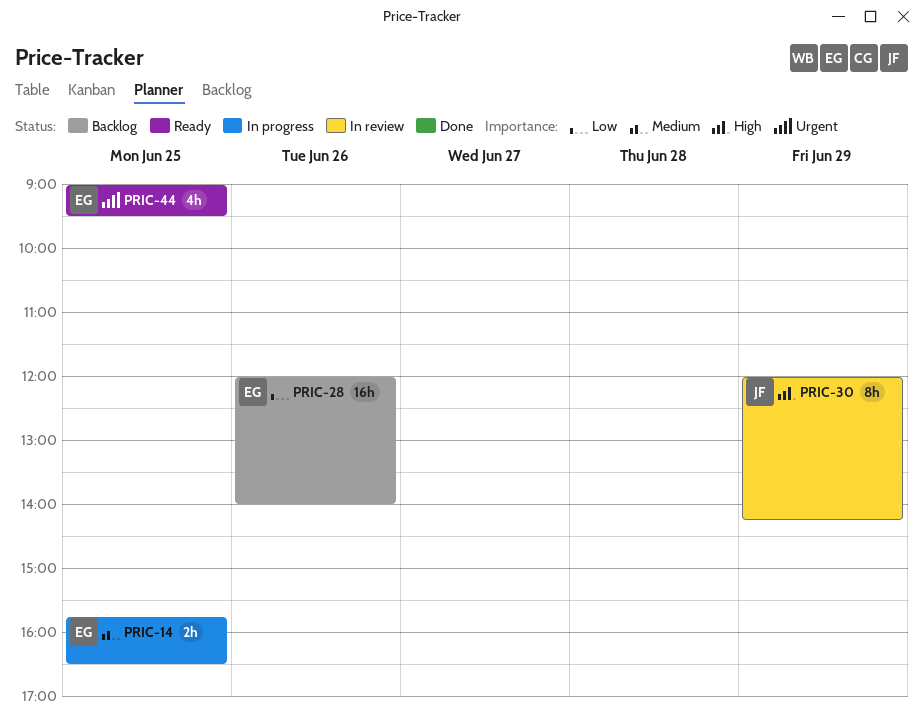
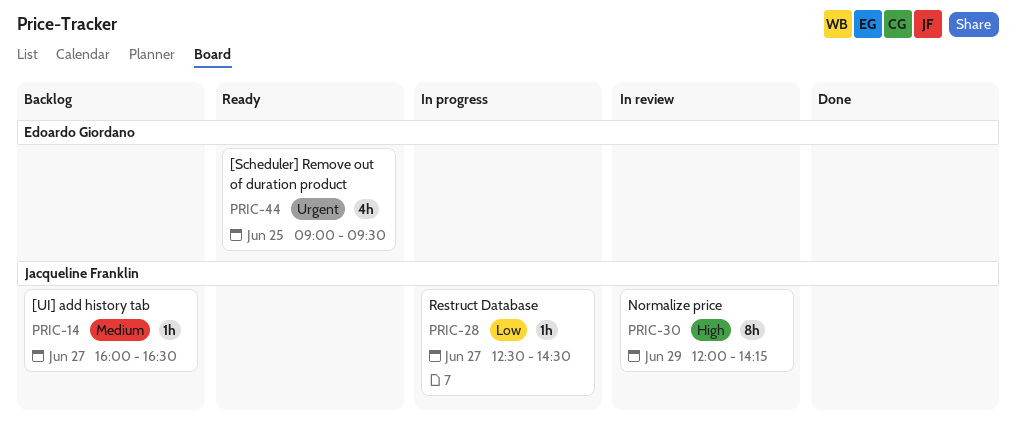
PRIC-14, status: In progress -> Backlog
PRIC-14, owner: Edoardo Giordano -> Jacqueline Franklin
PRIC-14, estimate: 2h -> 1h
PRIC-14, day: Jun 25 -> Jun 27
PRIC-14, begins: 15:45 -> 16:00
PRIC-28, status: Backlog -> In progress
PRIC-28, owner: Edoardo Giordano -> Jacqueline Franklin
PRIC-28, estimate: 16h -> 1h
PRIC-28, day: Jun 26 -> Jun 27
PRIC-28, begins: 12:00 -> 12:30
PRIC-28, ends: 14:00 -> 14:30

